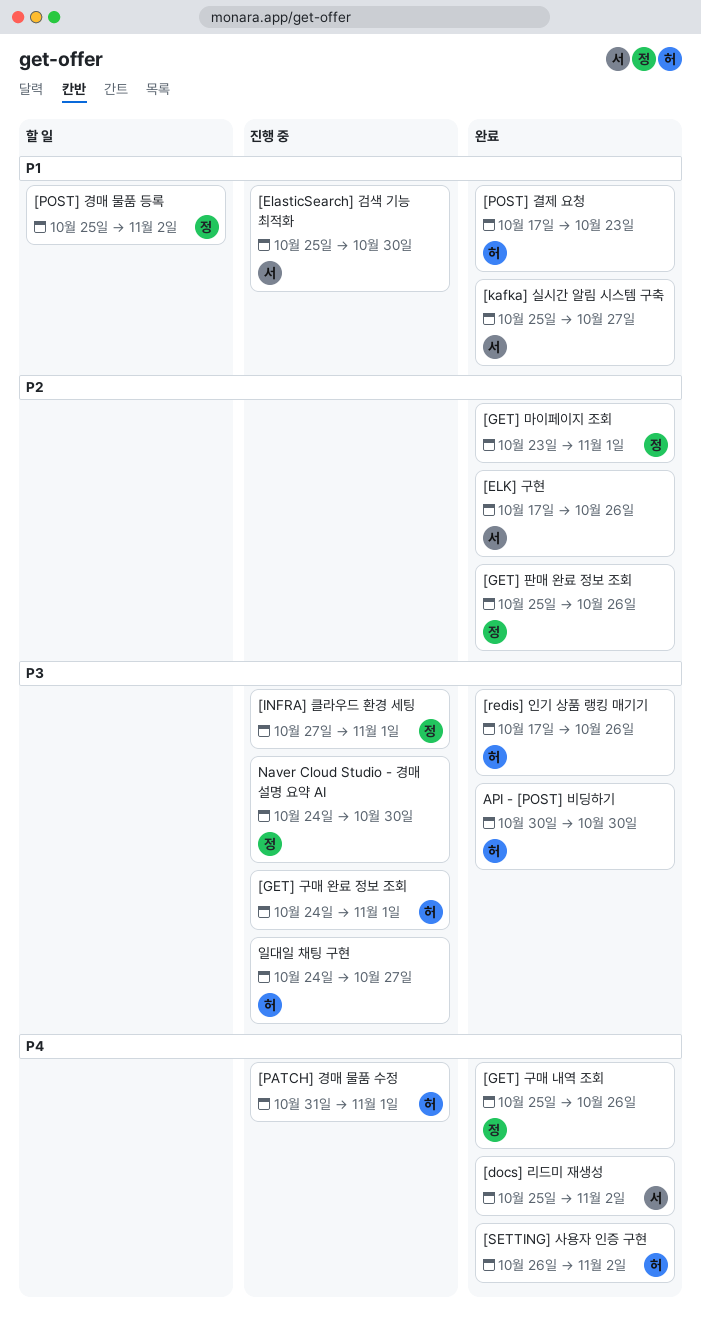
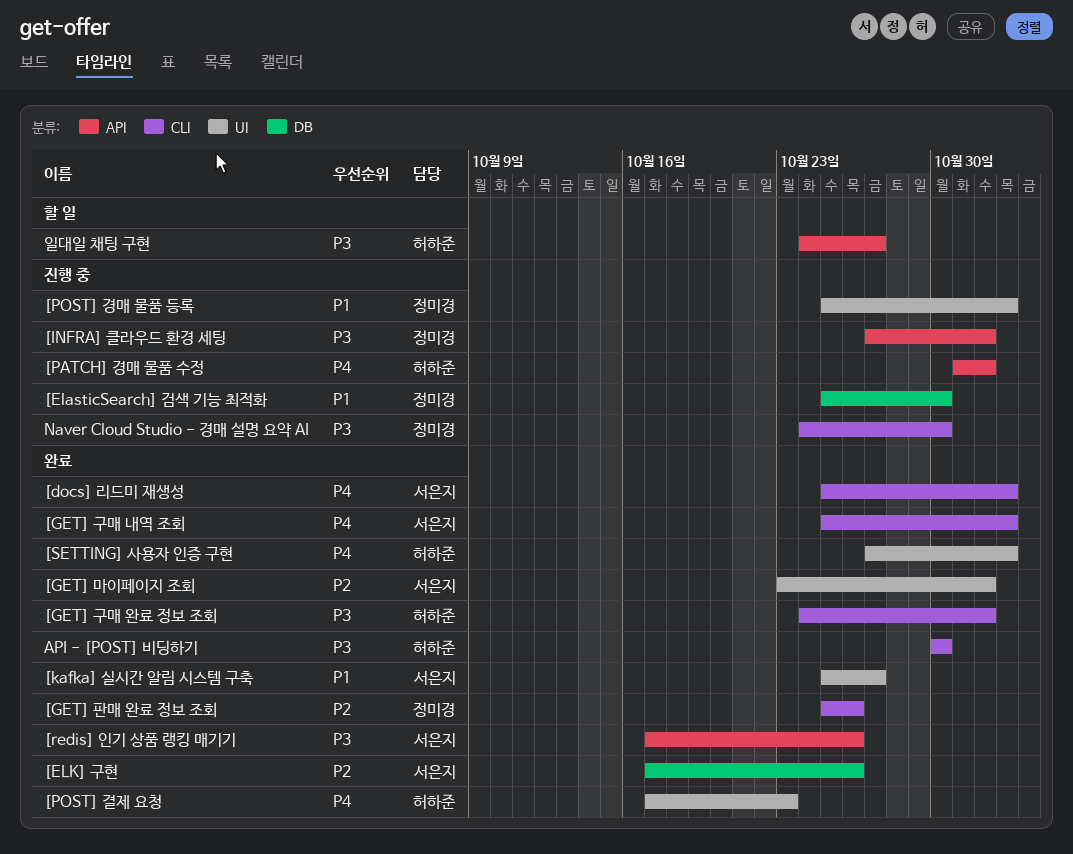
[ElasticSearch] 검색 기능 최적화, owner: 서은지 -> 정미경
[GET] 구매 내역 조회, owner: 정미경 -> 서은지
[GET] 구매 내역 조회, due: Oct 26 -> Nov 2
[GET] 구매 완료 정보 조회, status: 진행 중 -> 완료
[GET] 마이페이지 조회, owner: 정미경 -> 서은지
[POST] 결제 요청, priority: P1 -> P4
[POST] 경매 물품 등록, status: 할 일 -> 진행 중
[redis] 인기 상품 랭킹 매기기, owner: 허하준 -> 서은지
[SETTING] 사용자 인증 구현, start: Oct 26 -> Oct 27
일대일 채팅 구현, status: 진행 중 -> 할 일

